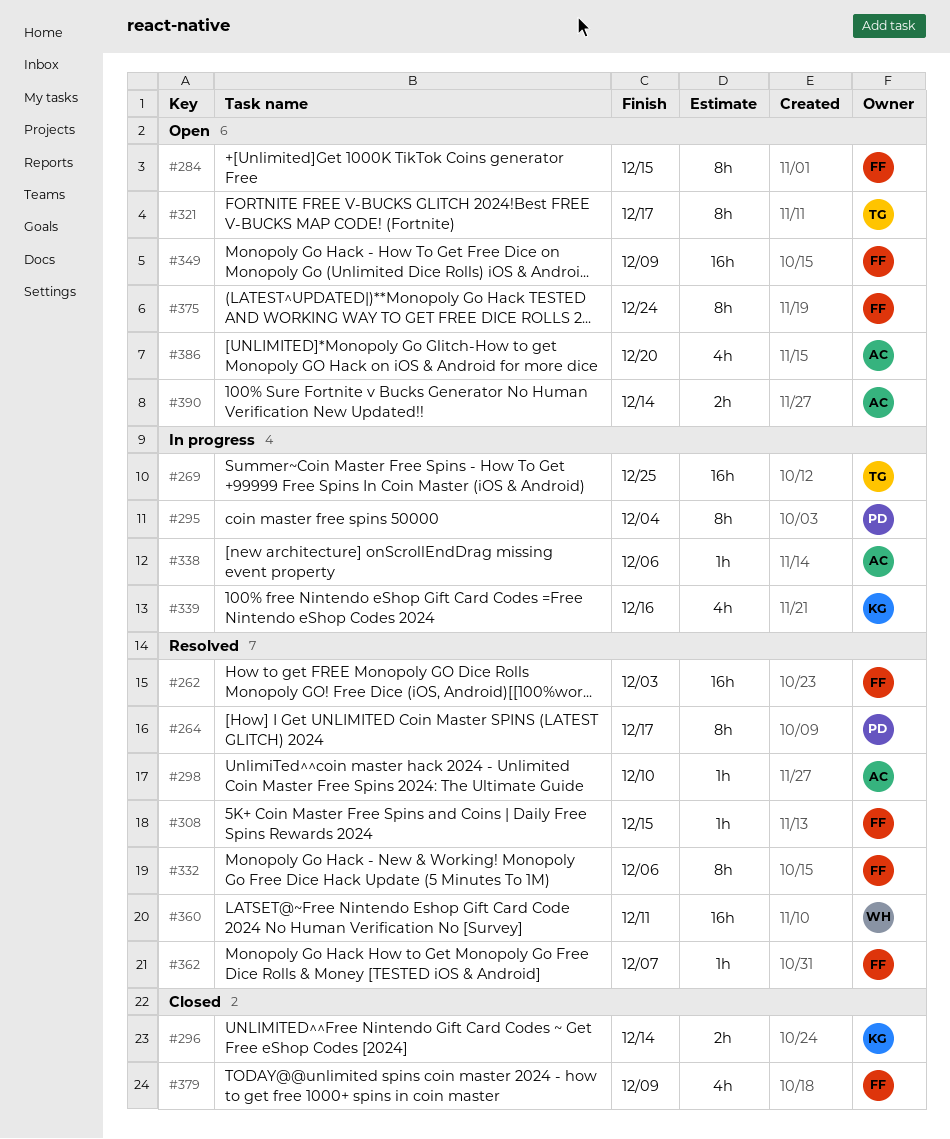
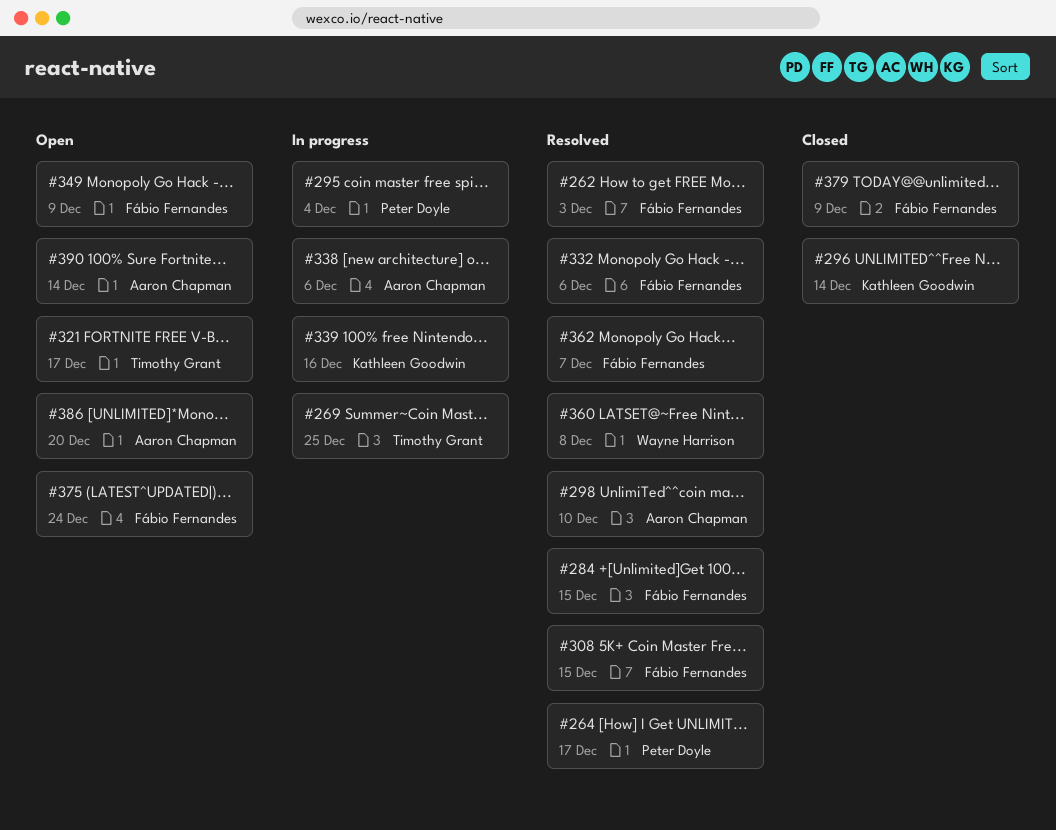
#284, status: Open -> Resolved
#360, due: Dec 11 -> Dec 8

